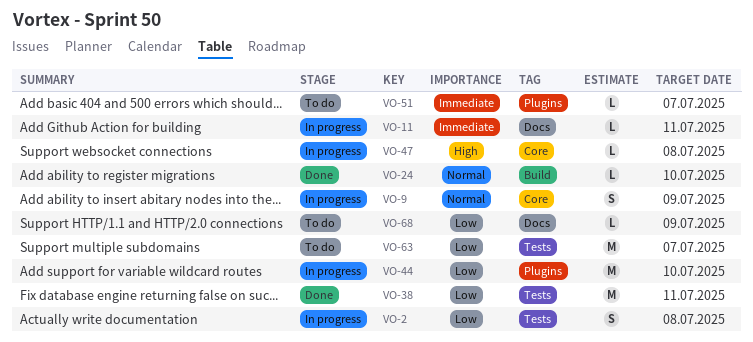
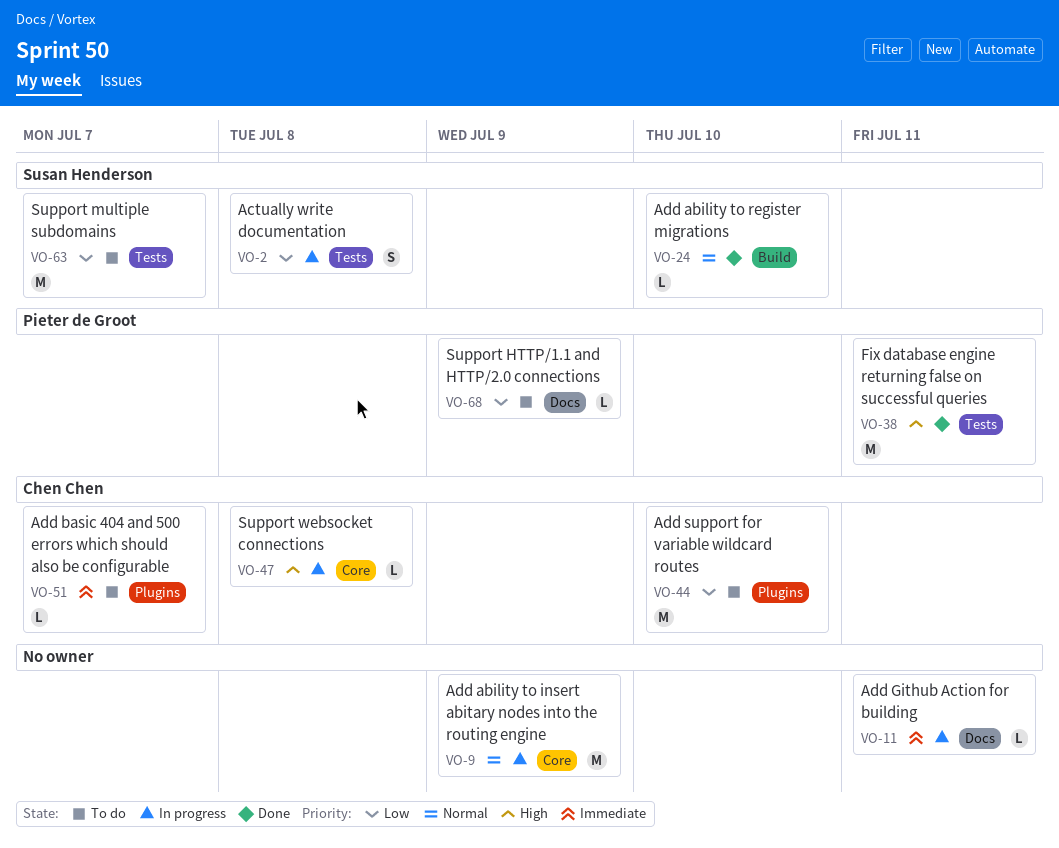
VO-9, estimate: S -> M
VO-38, priority: Low -> High
VO-44, status: In progress -> To do

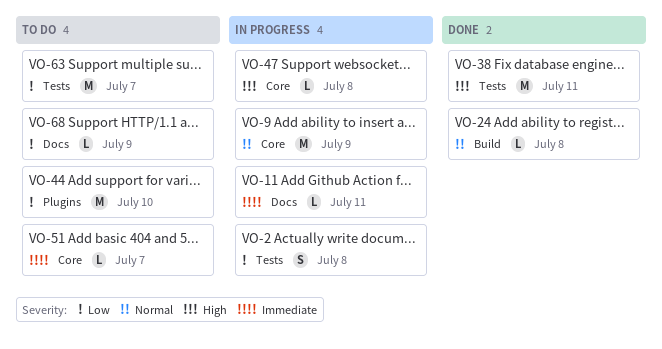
VO-24, due: Jul 10 -> Jul 8
VO-51, label: Plugins -> Core

